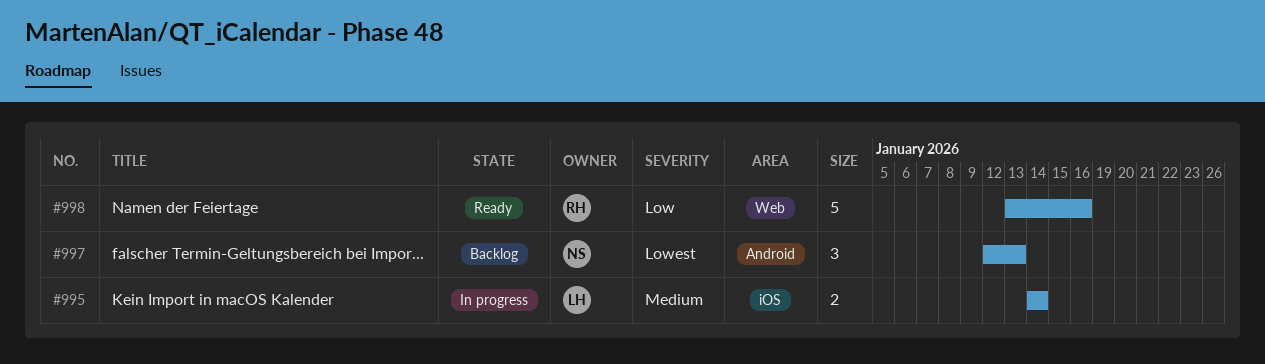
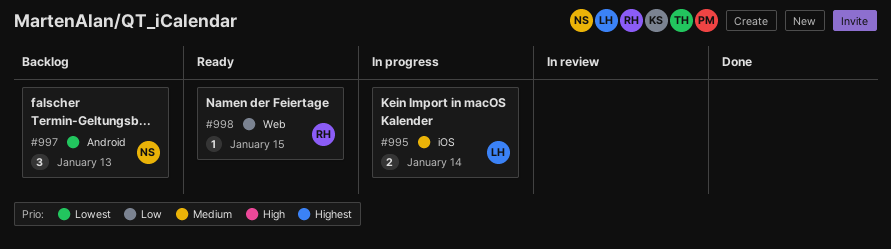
#998, estimate: 5 -> 1
#998, due: Jan 16 -> Jan 15

